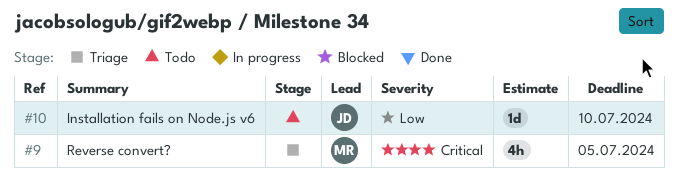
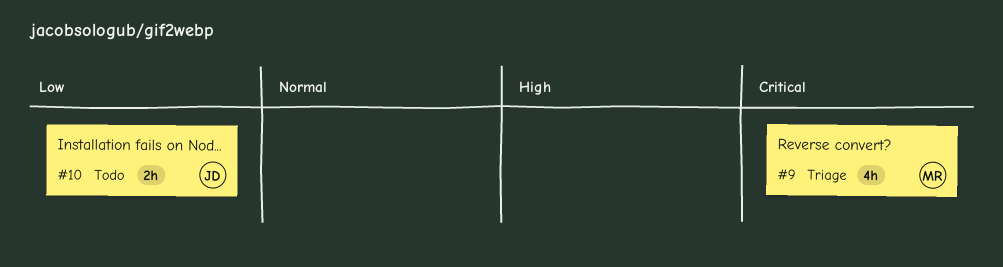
#10, estimate: 1d -> 2h

